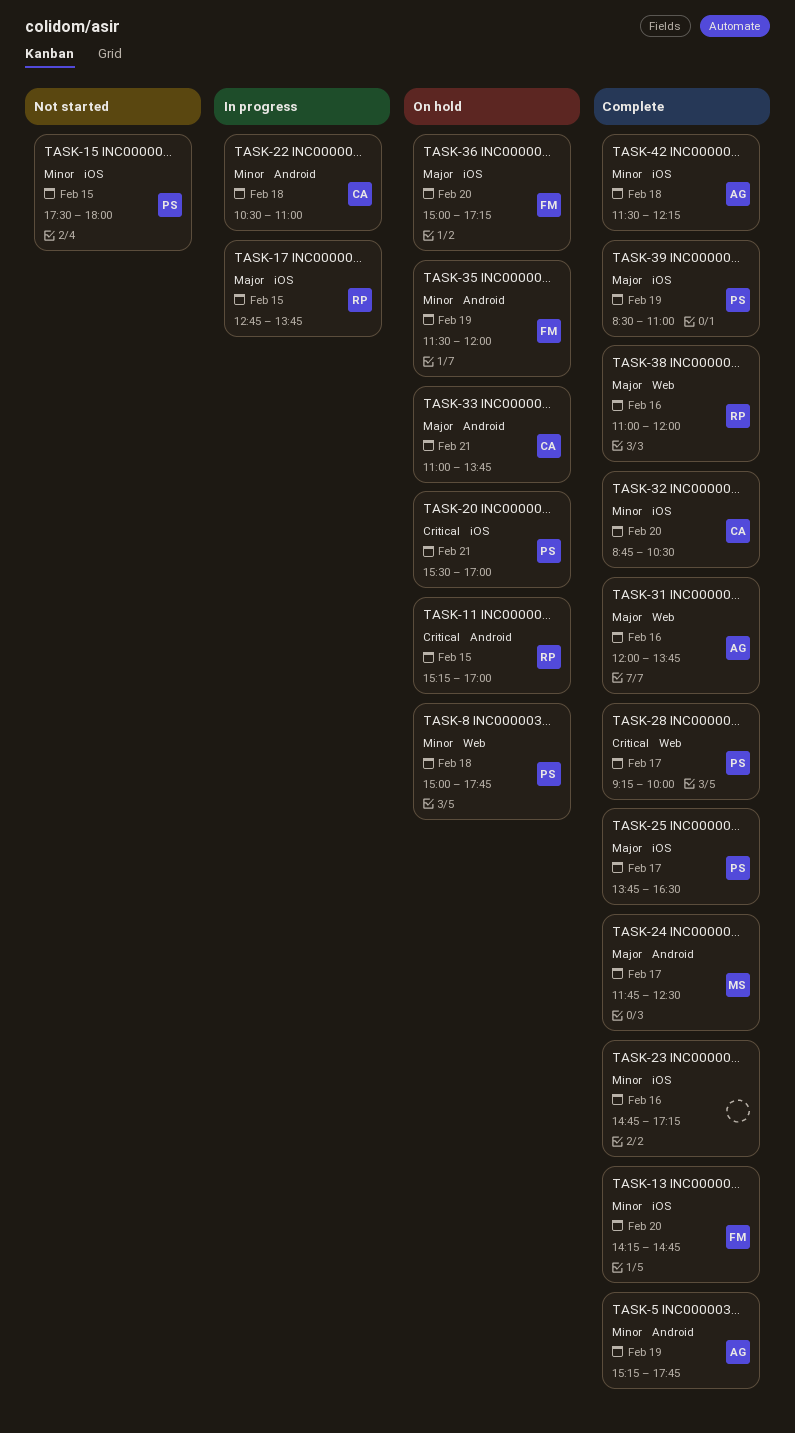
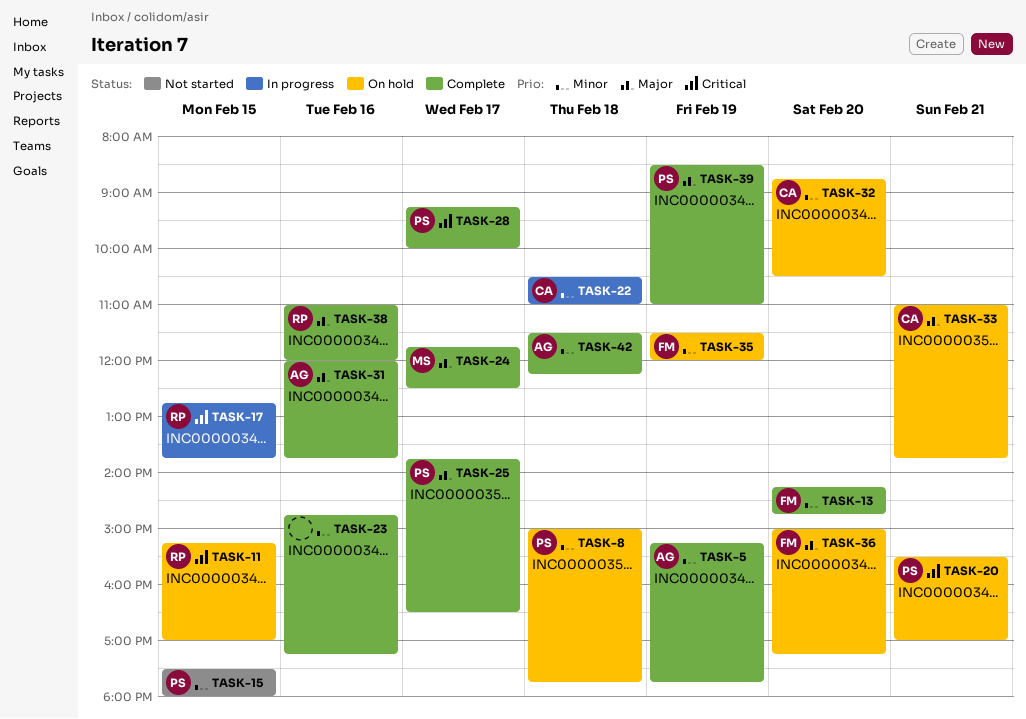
TASK-17, priority: Major -> Critical
TASK-32, status: Complete -> On hold

